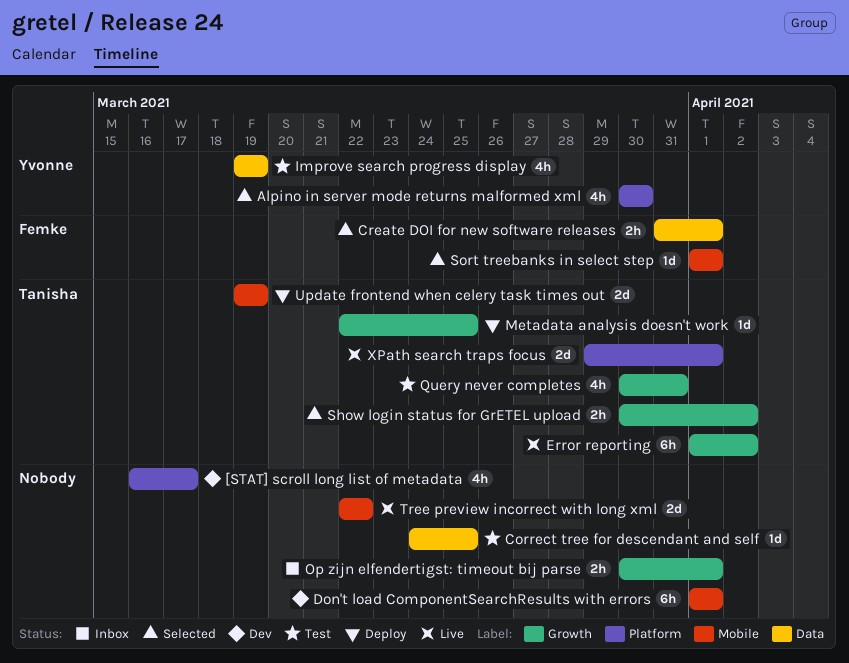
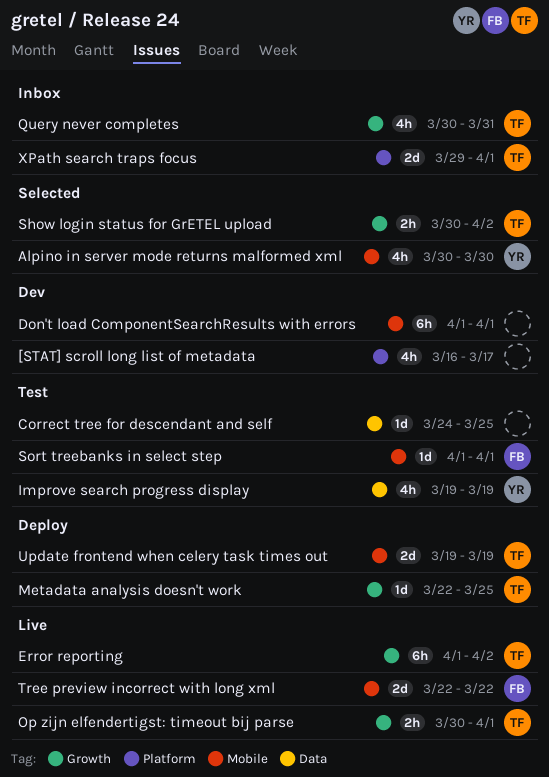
Alpino in server mode returns malformed xml, label: Platform -> Mobile
Create DOI for new software releases: present -> none
Op zijn elfendertigst: timeout bij parse, status: Inbox -> Live
Op zijn elfendertigst: timeout bij parse, owner: none -> Tanisha
Query never completes, status: Test -> Inbox
Sort treebanks in select step, status: Selected -> Test
Tree preview incorrect with long xml, owner: none -> Femke
XPath search traps focus, status: Live -> Inbox

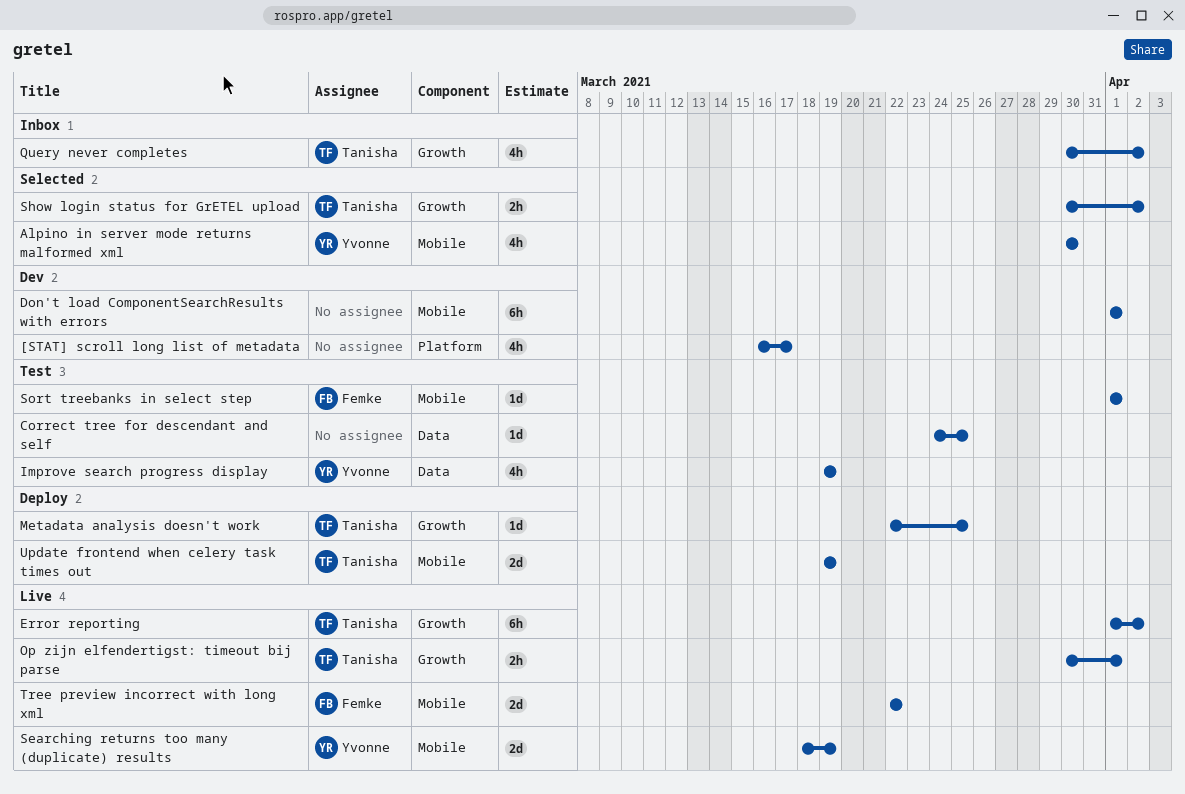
Query never completes, due: Mar 31 -> Apr 2
Searching returns too many (duplicate) results: none -> present
XPath search traps focus: present -> none

